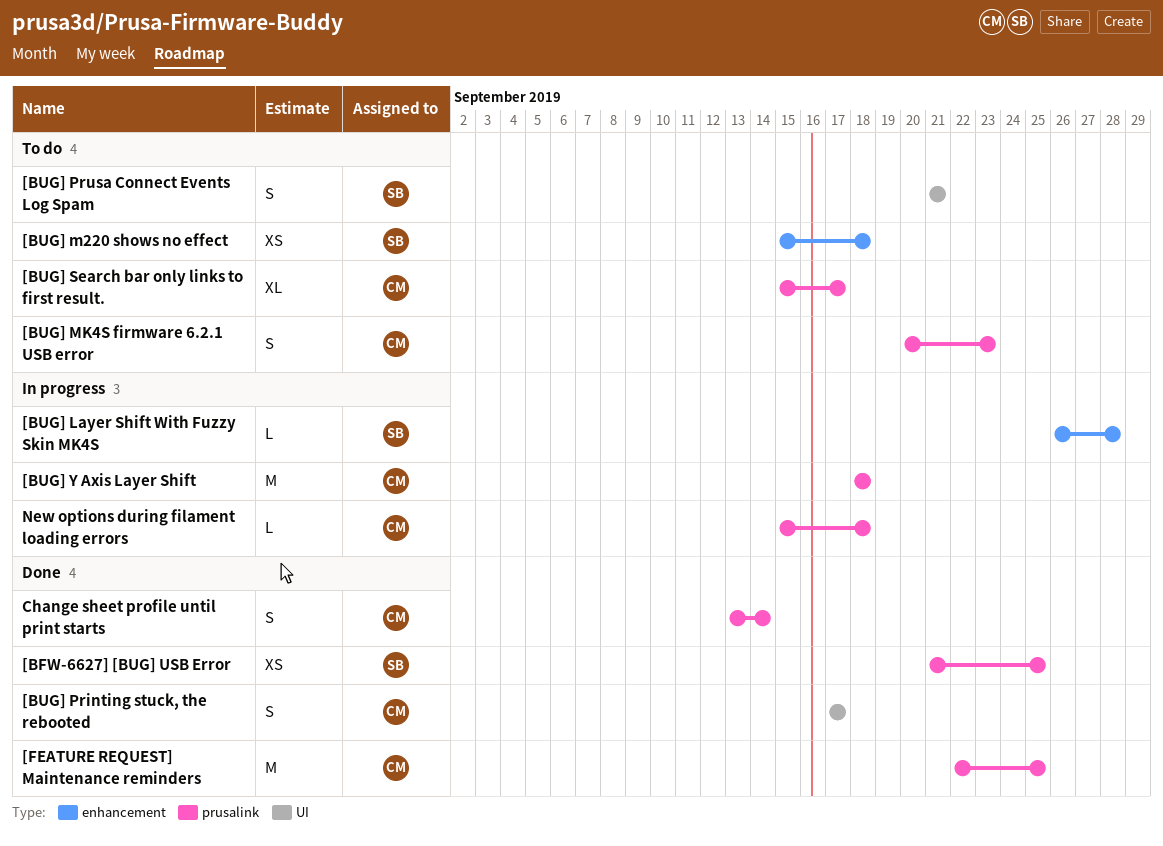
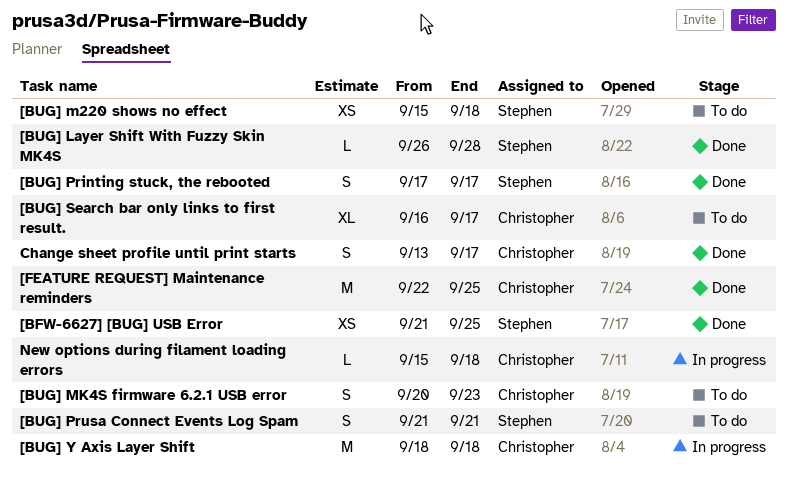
[BUG] Layer Shift With Fuzzy Skin MK4S, status: In progress -> Done
[BUG] Printing stuck, the rebooted, owner: Christopher -> Stephen
[BUG] Search bar only links to first result., start: Sep 15 -> Sep 16
Change sheet profile until print starts, due: Sep 14 -> Sep 17

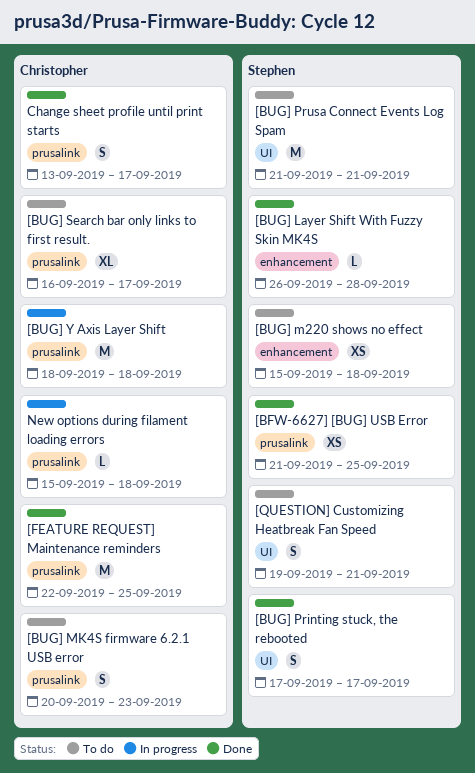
[BUG] Prusa Connect Events Log Spam, estimate: S -> M
[QUESTION] Customizing Heatbreak Fan Speed: none -> present

